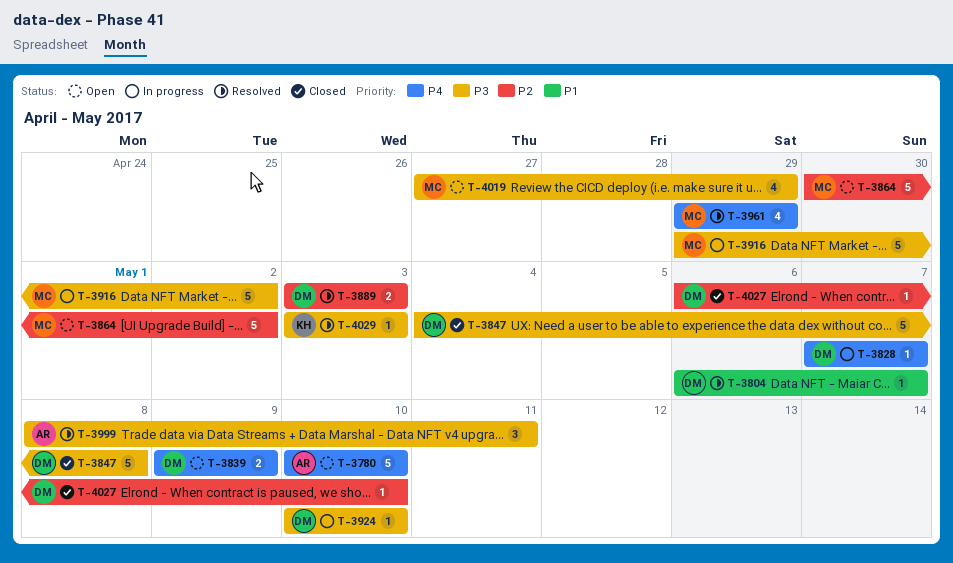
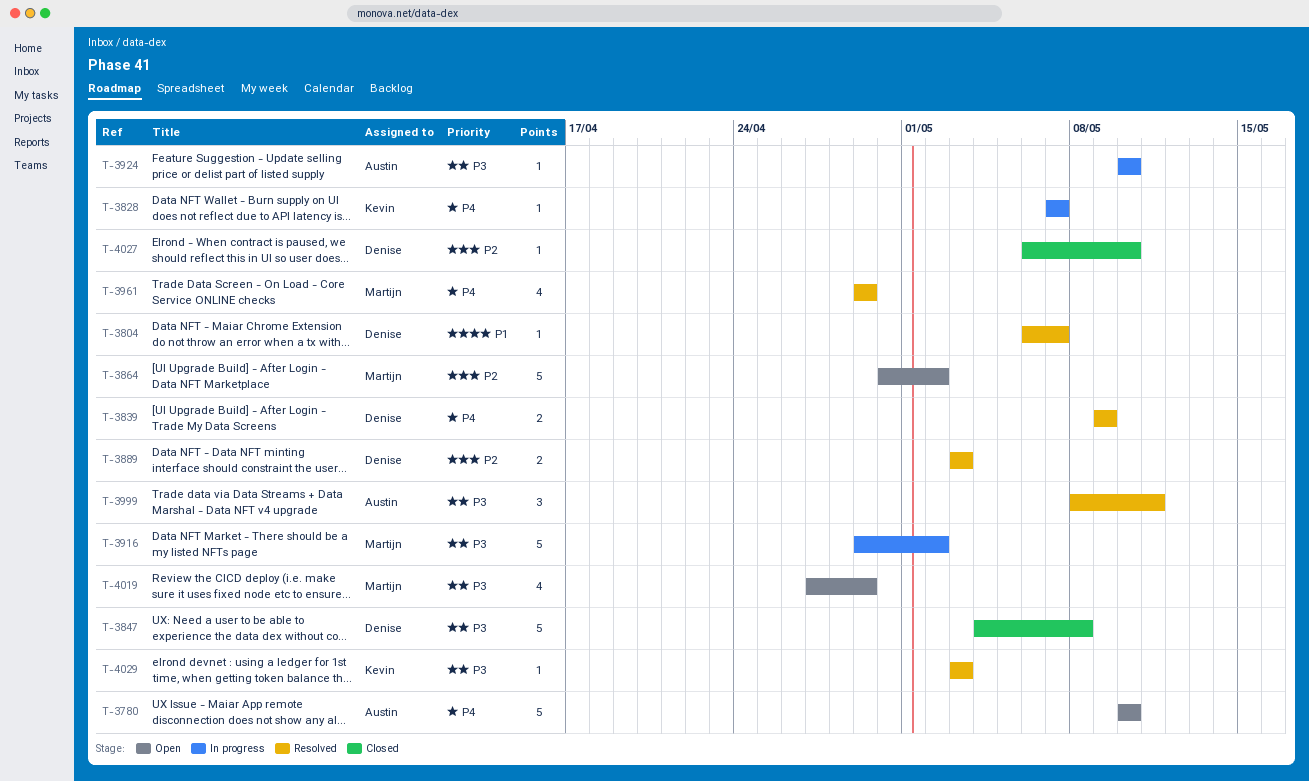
T-3828, owner: Denise -> Kevin
T-3839, status: Open -> Resolved
T-3924, owner: Denise -> Austin

